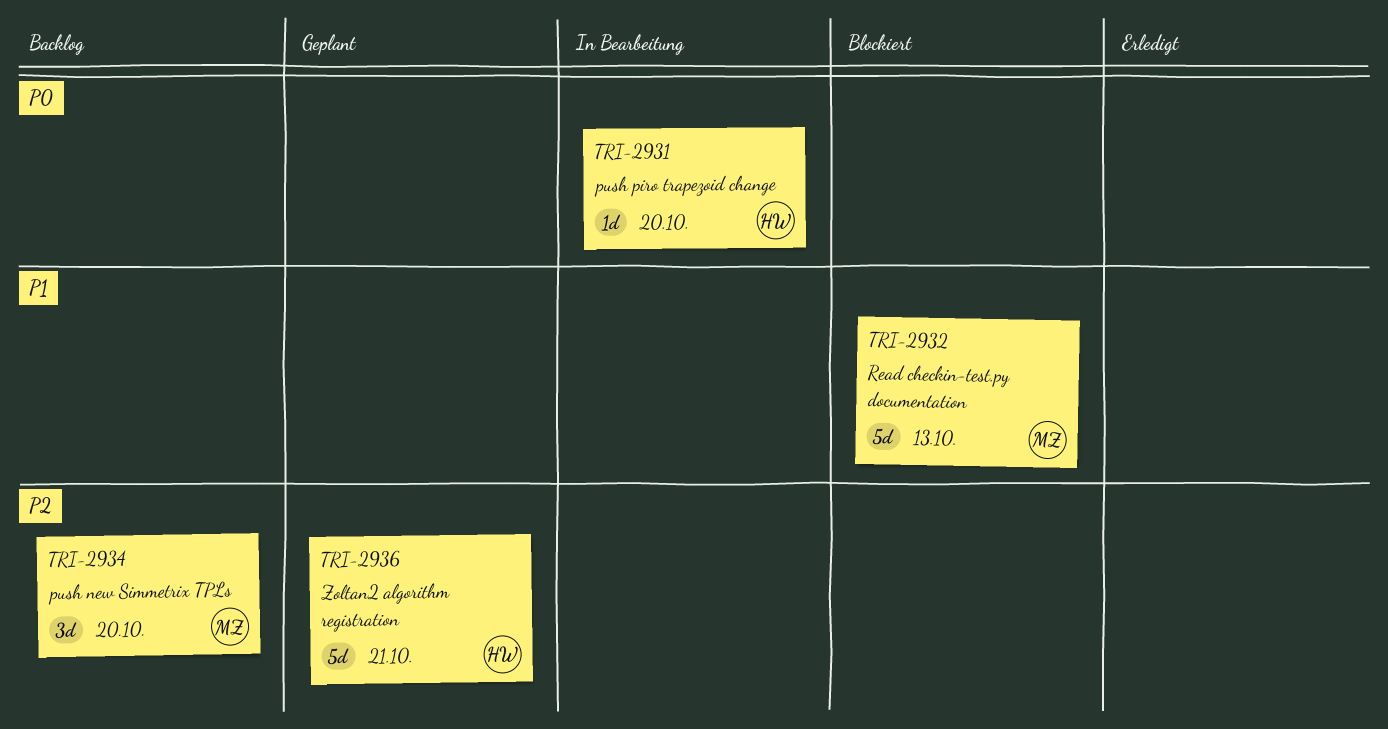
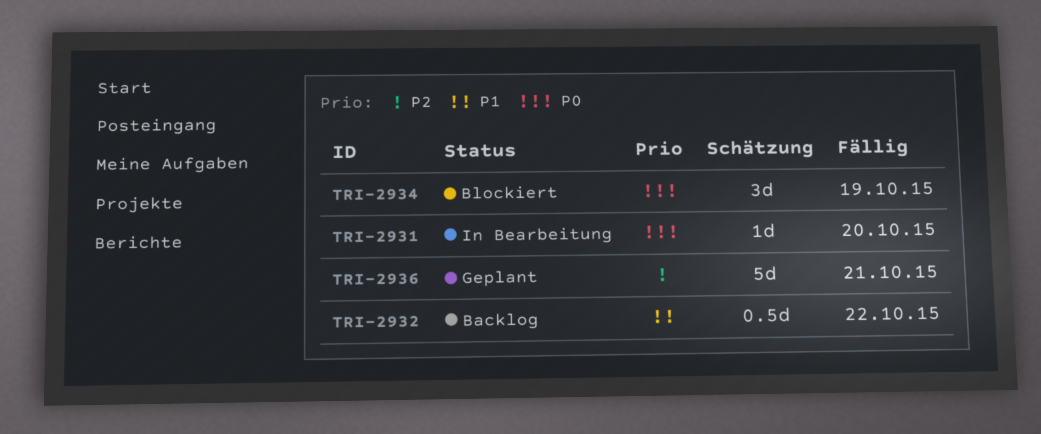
TRI-2932, status: Blockiert -> Backlog
TRI-2932, estimate: 5d -> 0.5d
TRI-2932, due: Oct 13 -> Oct 22
TRI-2934, status: Backlog -> Blockiert
TRI-2934, priority: P2 -> P0
TRI-2934, due: Oct 20 -> Oct 19

